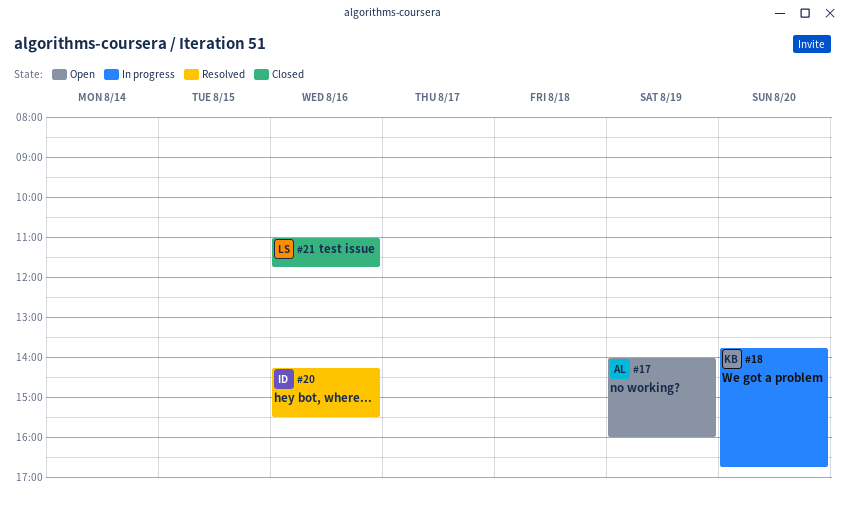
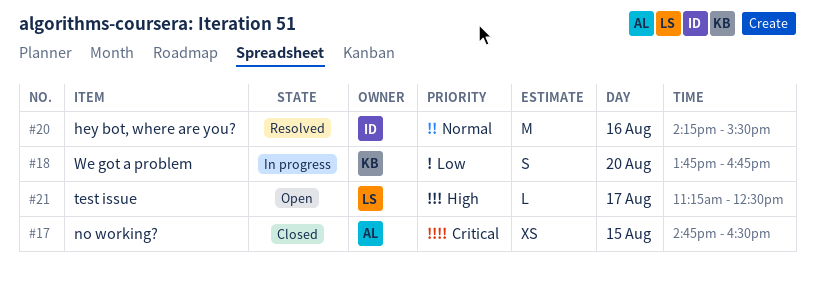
#17, status: Open -> Closed
#17, day: Aug 19 -> Aug 15
#17, begins: 14:00 -> 14:45
#17, ends: 16:00 -> 16:30
#21, status: Closed -> Open
#21, day: Aug 16 -> Aug 17
#21, begins: 11:00 -> 11:15
#21, ends: 11:45 -> 12:30

